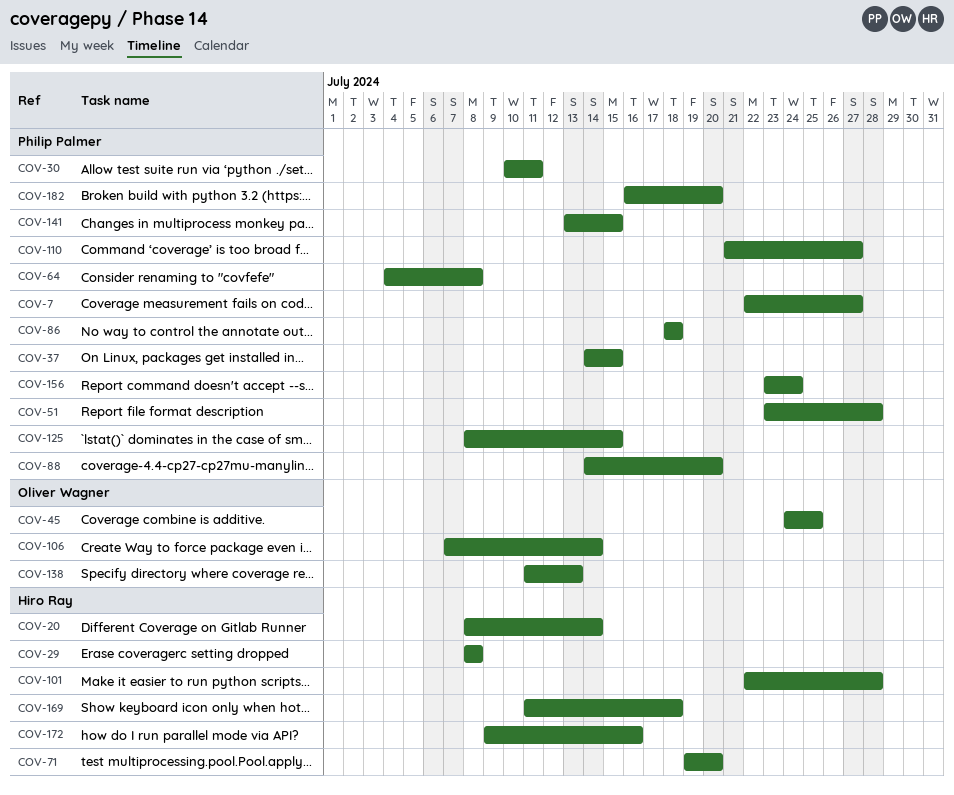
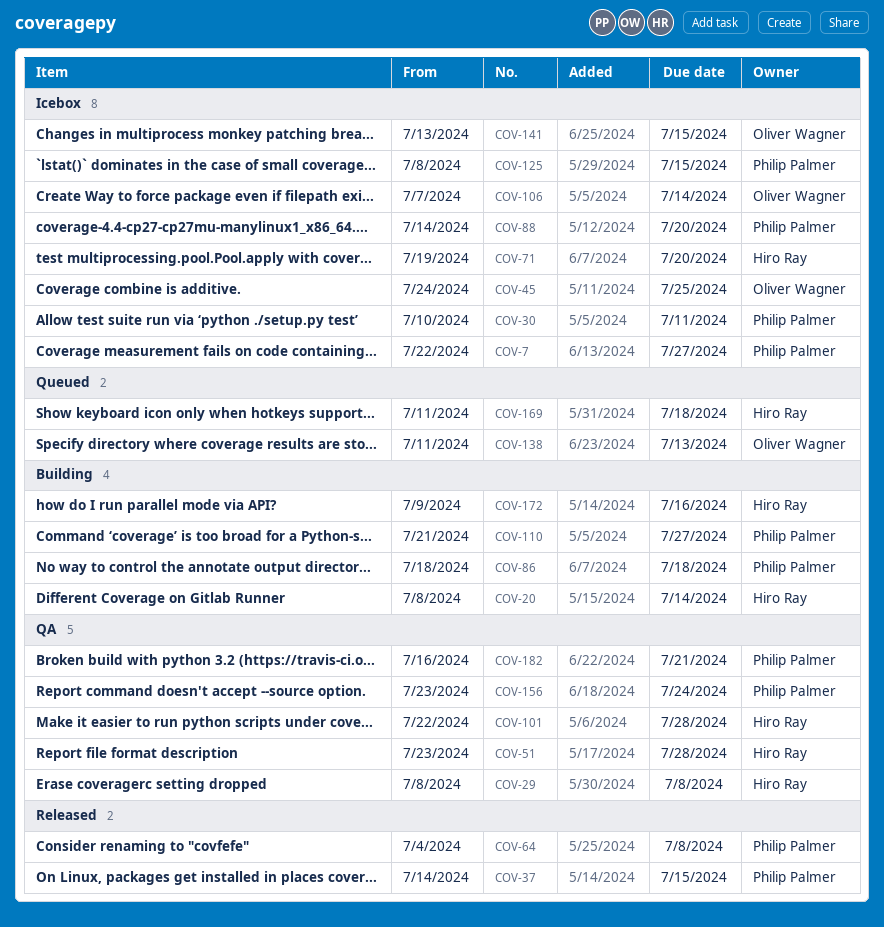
COV-51, owner: Philip Palmer -> Hiro Ray
COV-141, owner: Philip Palmer -> Oliver Wagner
COV-182, due: Jul 20 -> Jul 21

